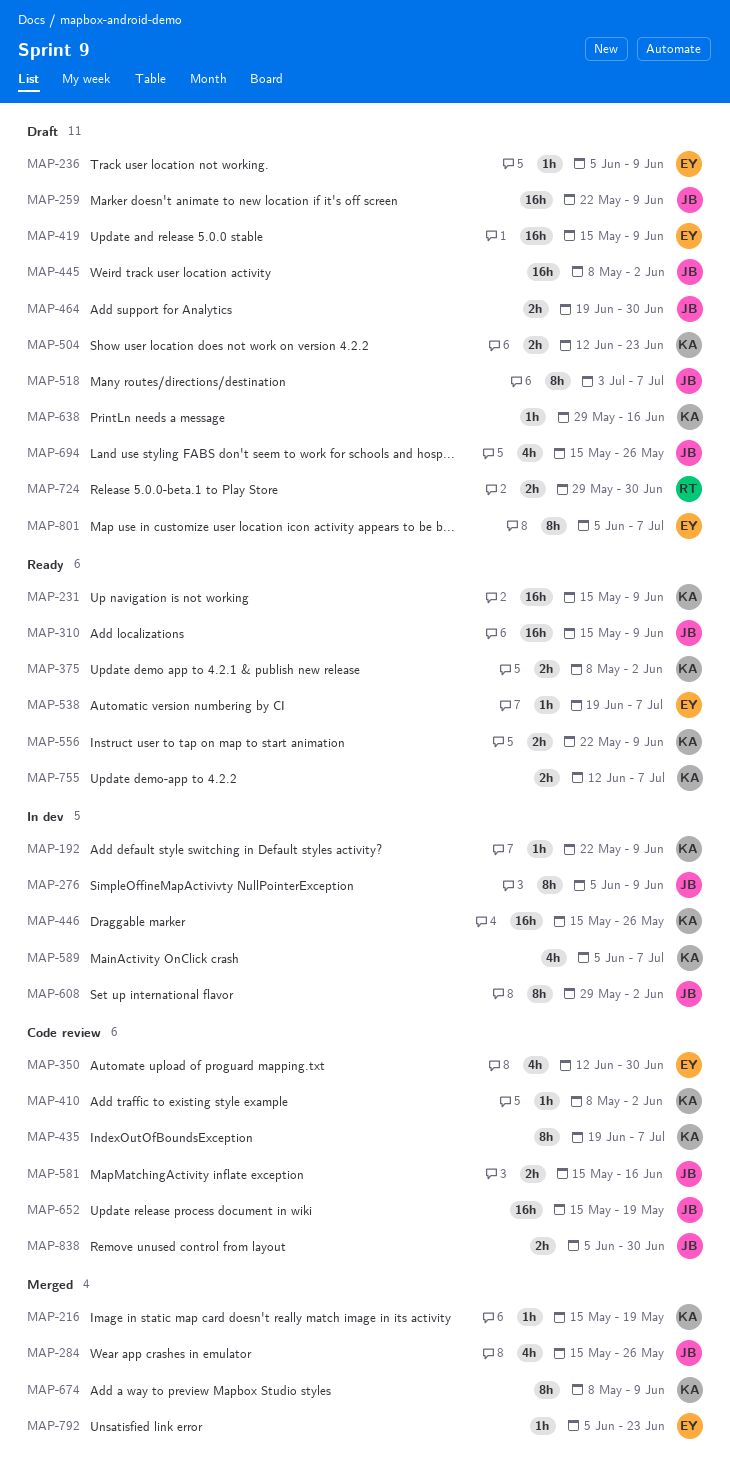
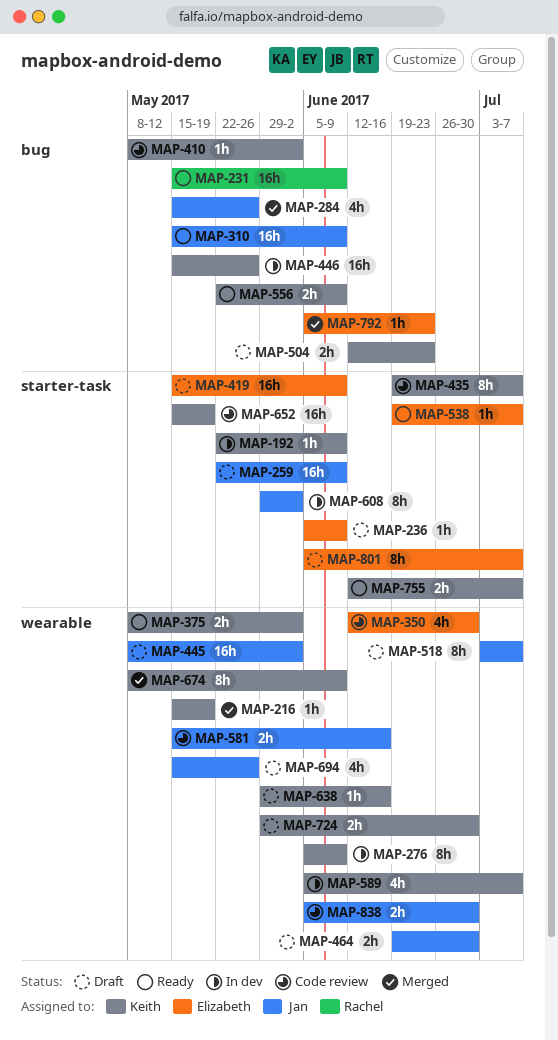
MAP-231, owner: Keith -> Rachel
MAP-276, owner: Jan -> Keith
MAP-652, owner: Jan -> Keith
MAP-724, owner: Rachel -> Keith

